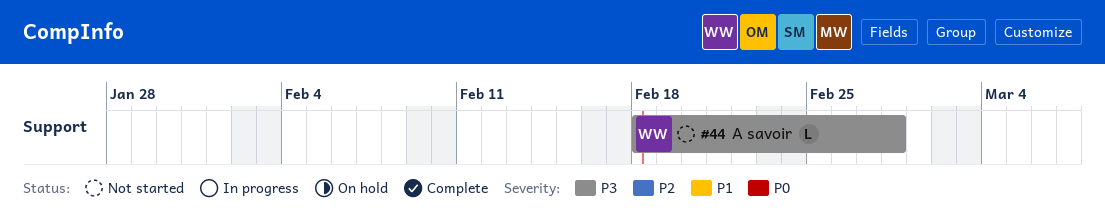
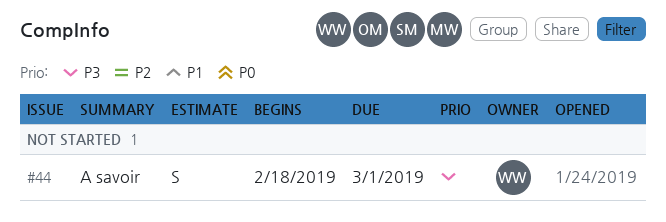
#44, estimate: L -> S
#44, due: Feb 28 -> Mar 1

